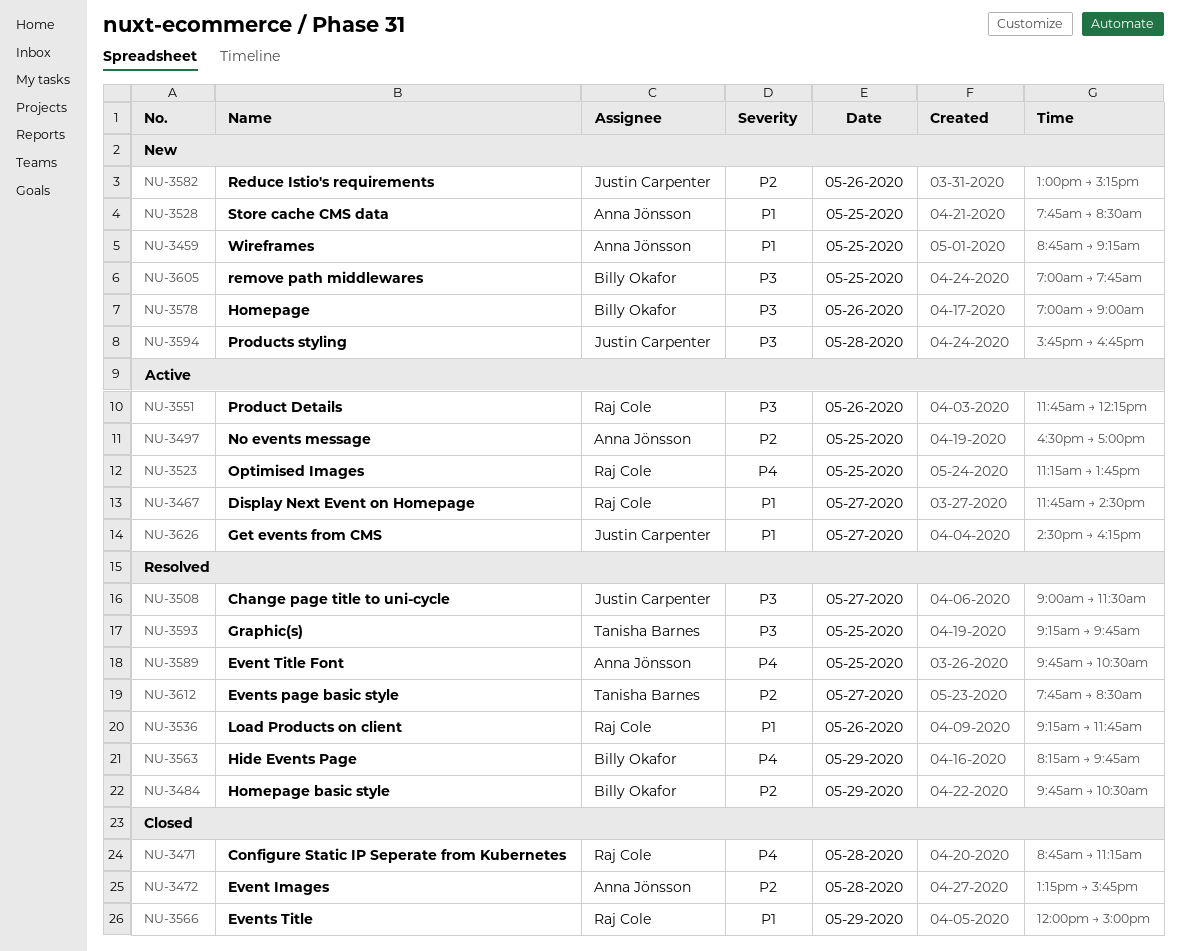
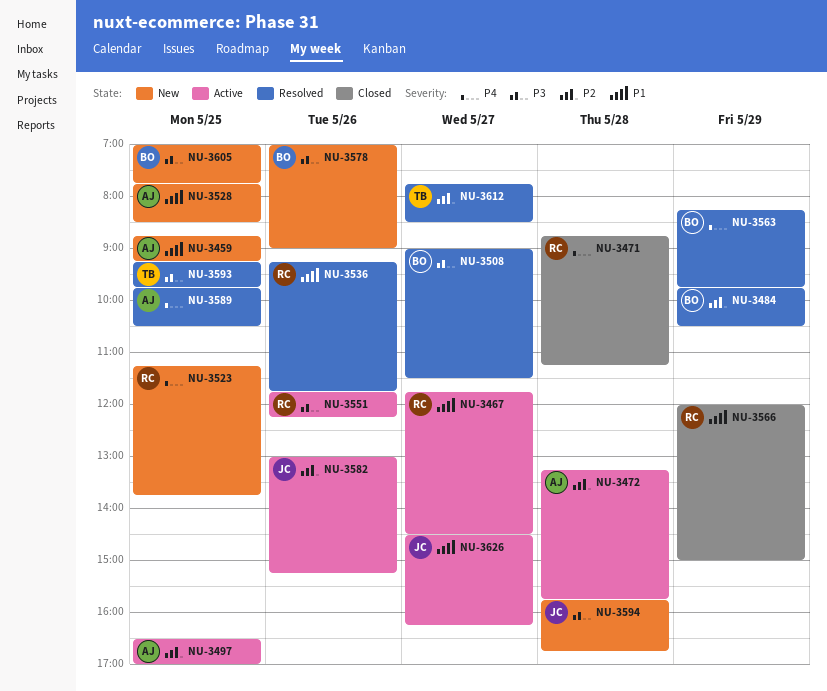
NU-3472, status: Closed -> Active
NU-3508, owner: Justin Carpenter -> Billy Okafor
NU-3523, status: Active -> New
NU-3582, status: New -> Active

